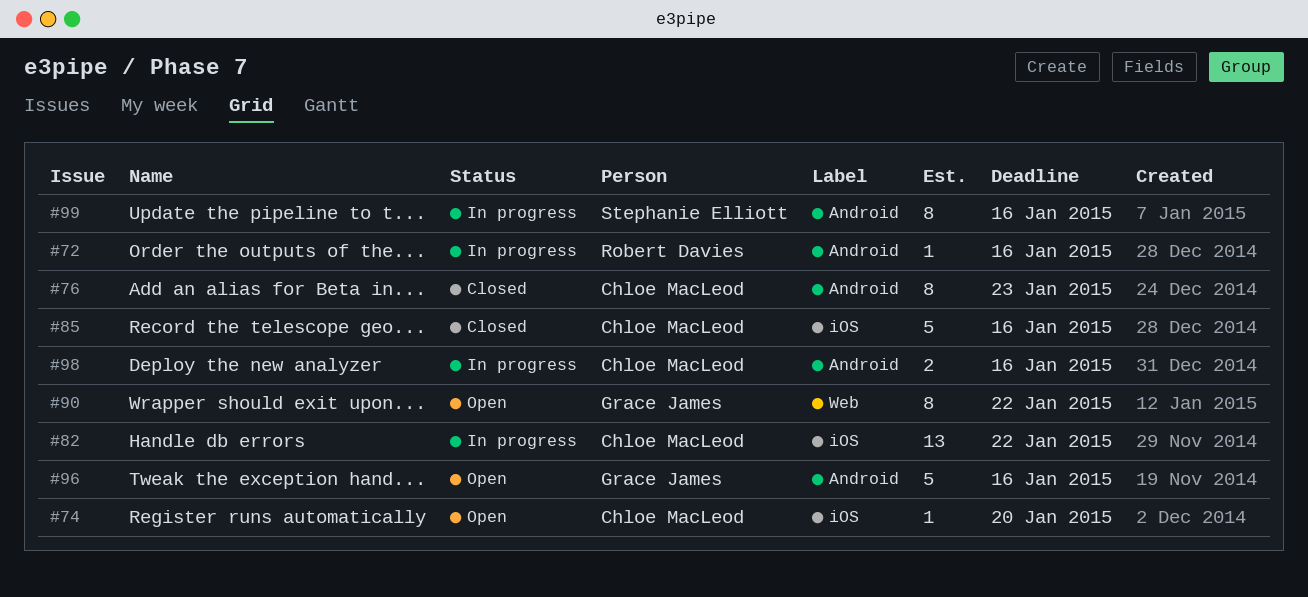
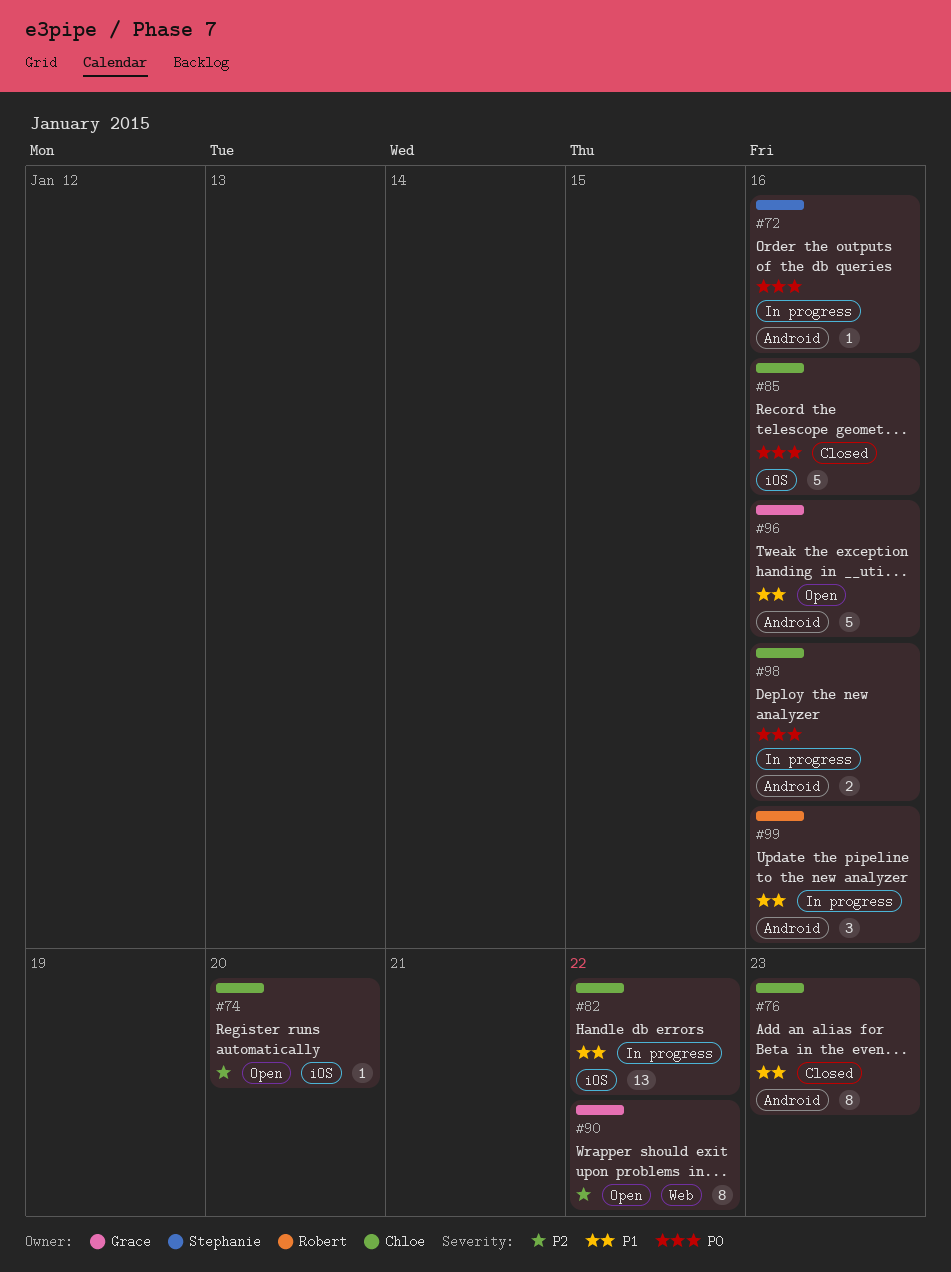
#72, owner: Robert Davies -> Stephanie Elliott
#99, owner: Stephanie Elliott -> Robert Davies
#99, estimate: 8 -> 3

